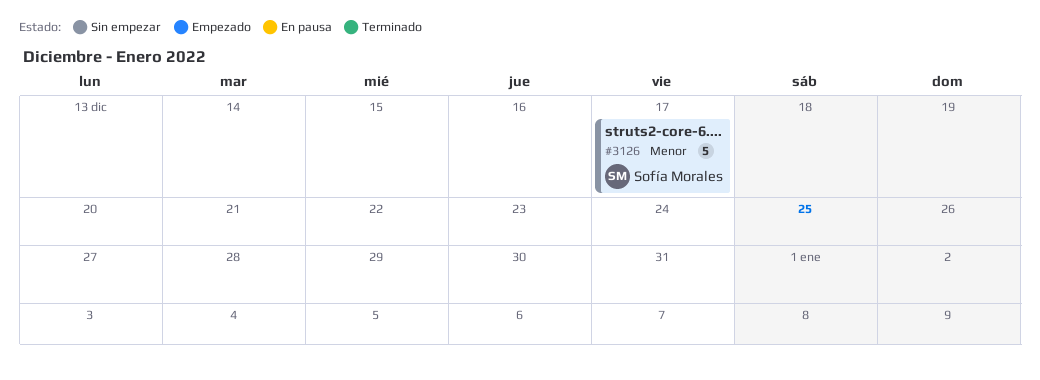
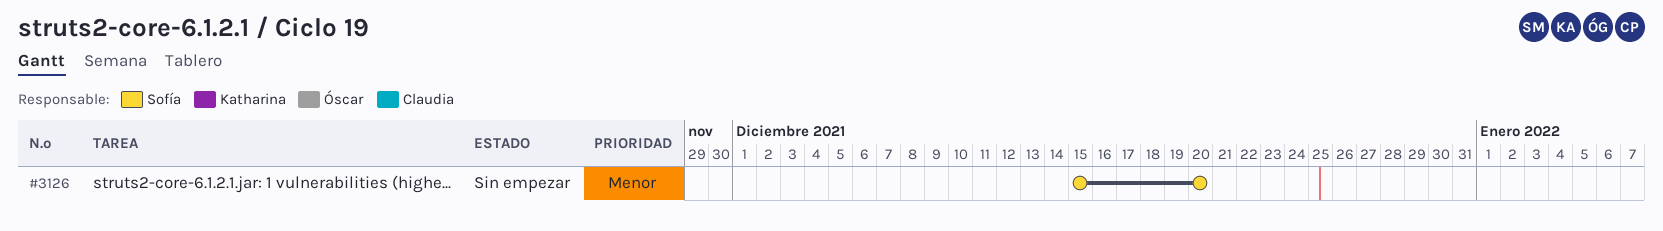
#3126, due: Dec 17 -> Dec 20

